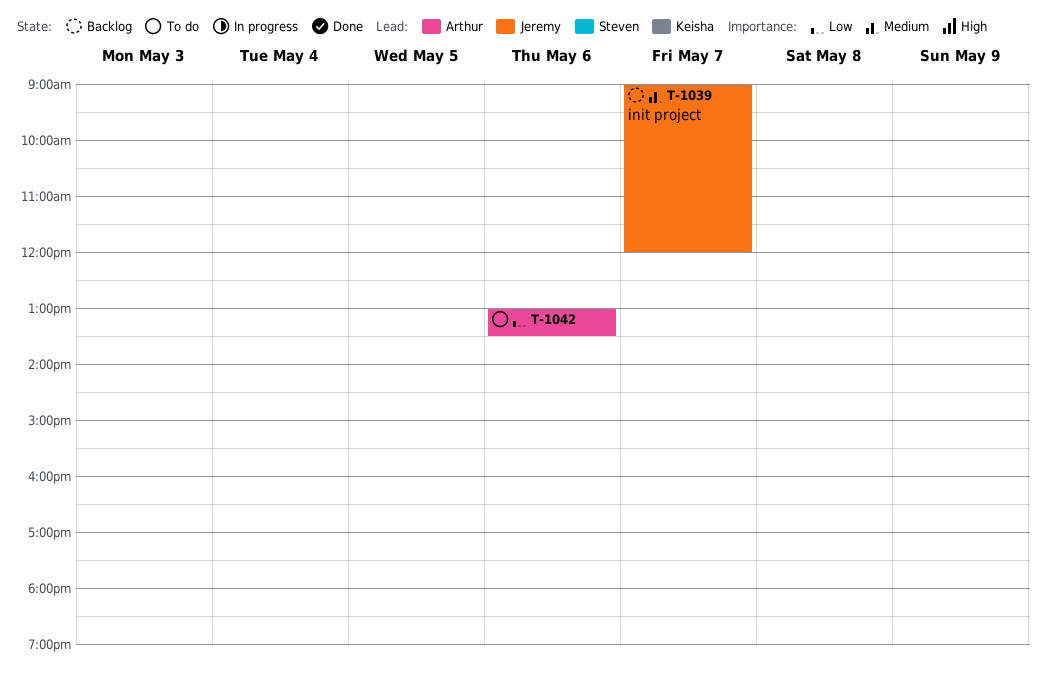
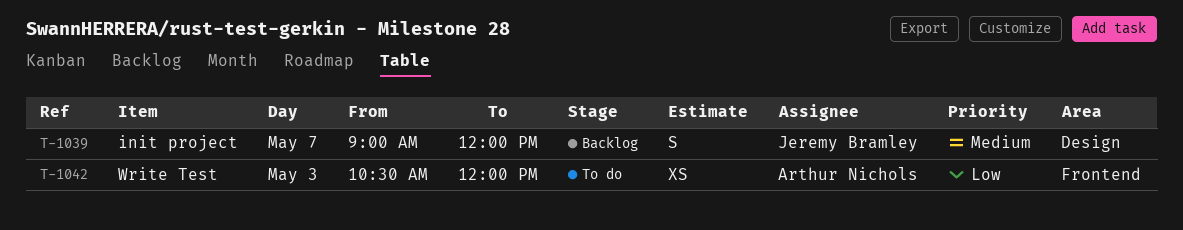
T-1042, day: May 6 -> May 3
T-1042, begins: 13:00 -> 10:30
T-1042, ends: 13:30 -> 12:00

